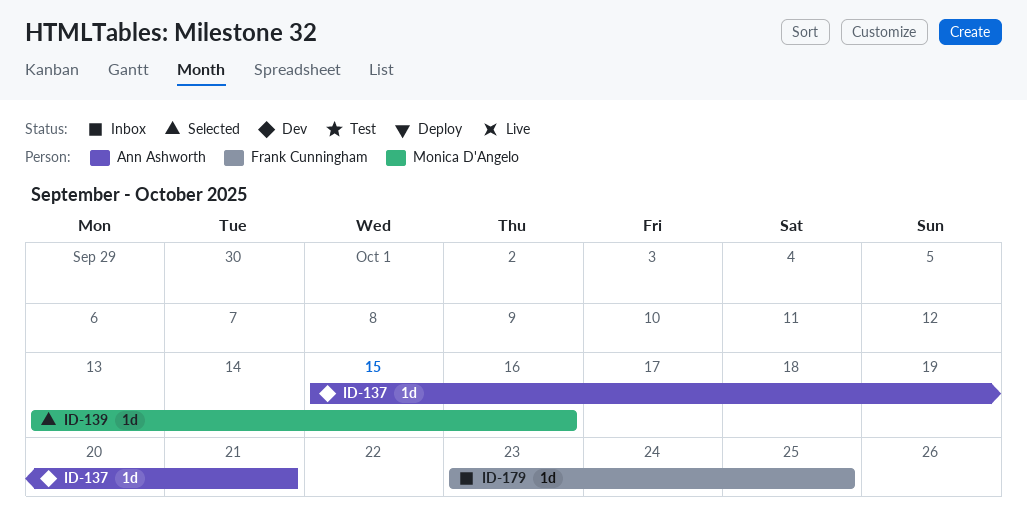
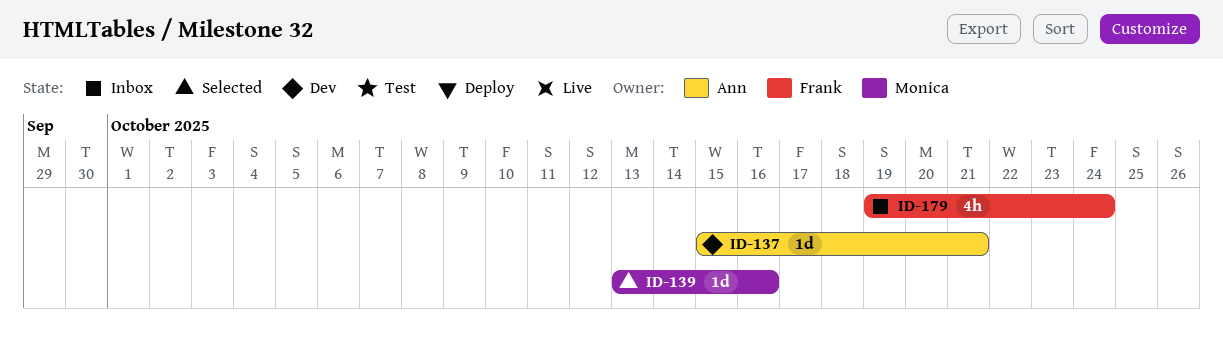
ID-179, estimate: 1d -> 4h
ID-179, start: Oct 23 -> Oct 19
ID-179, due: Oct 25 -> Oct 24

